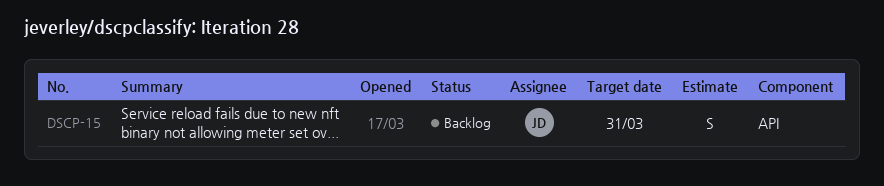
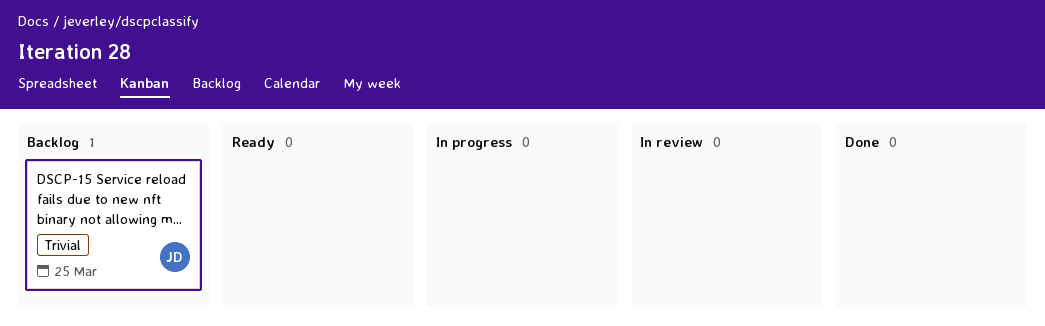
DSCP-15, due: Mar 31 -> Mar 25

